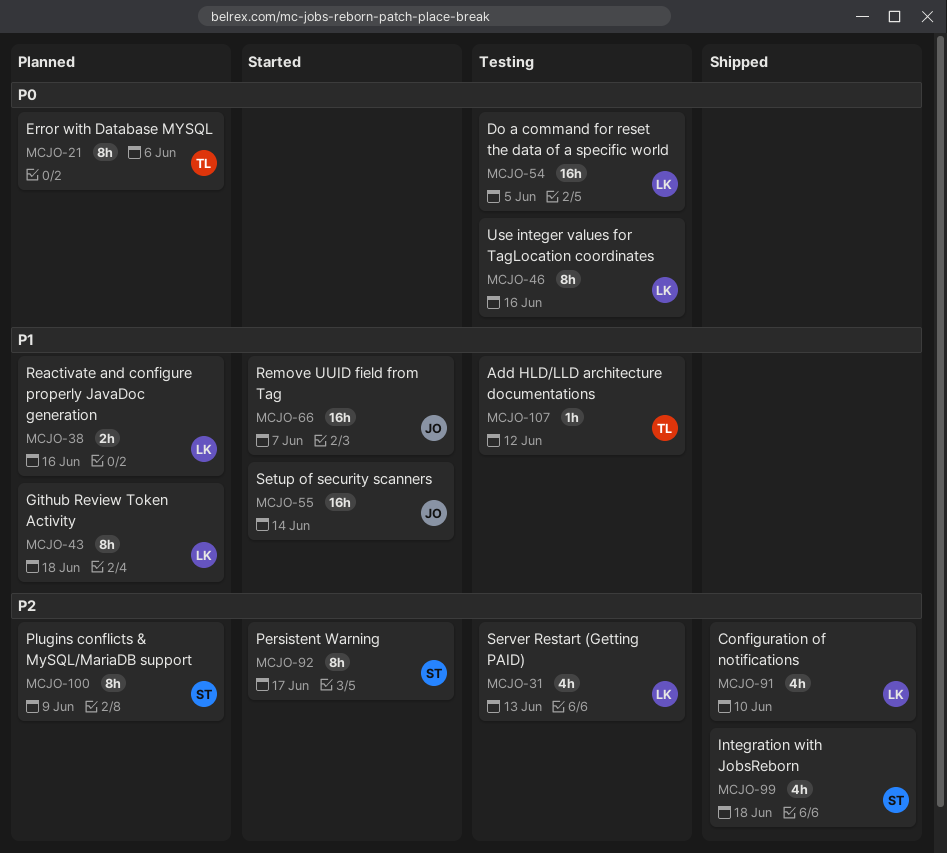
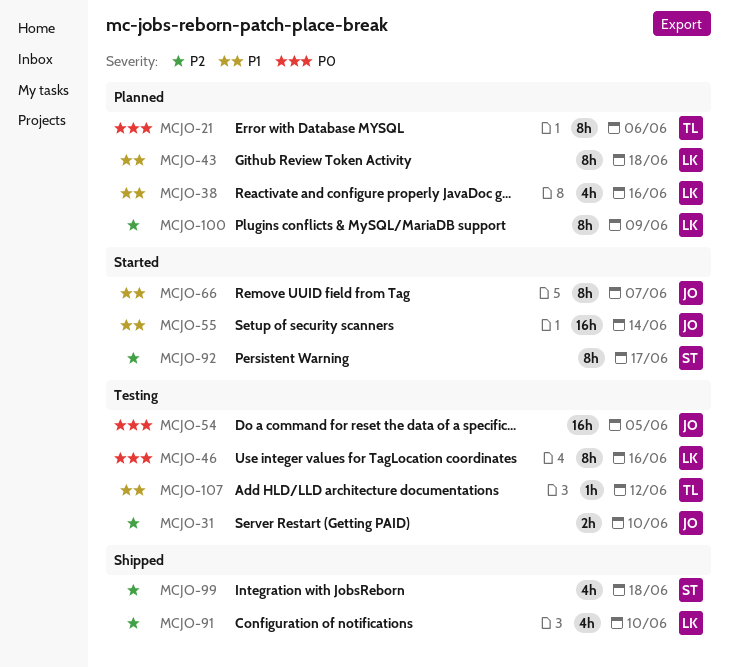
MCJO-31, owner: LK -> JO
MCJO-31, estimate: 4h -> 2h
MCJO-31, due: Jun 13 -> Jun 10
MCJO-38, estimate: 2h -> 4h
MCJO-54, owner: LK -> JO
MCJO-66, estimate: 16h -> 8h
MCJO-100, owner: ST -> LK

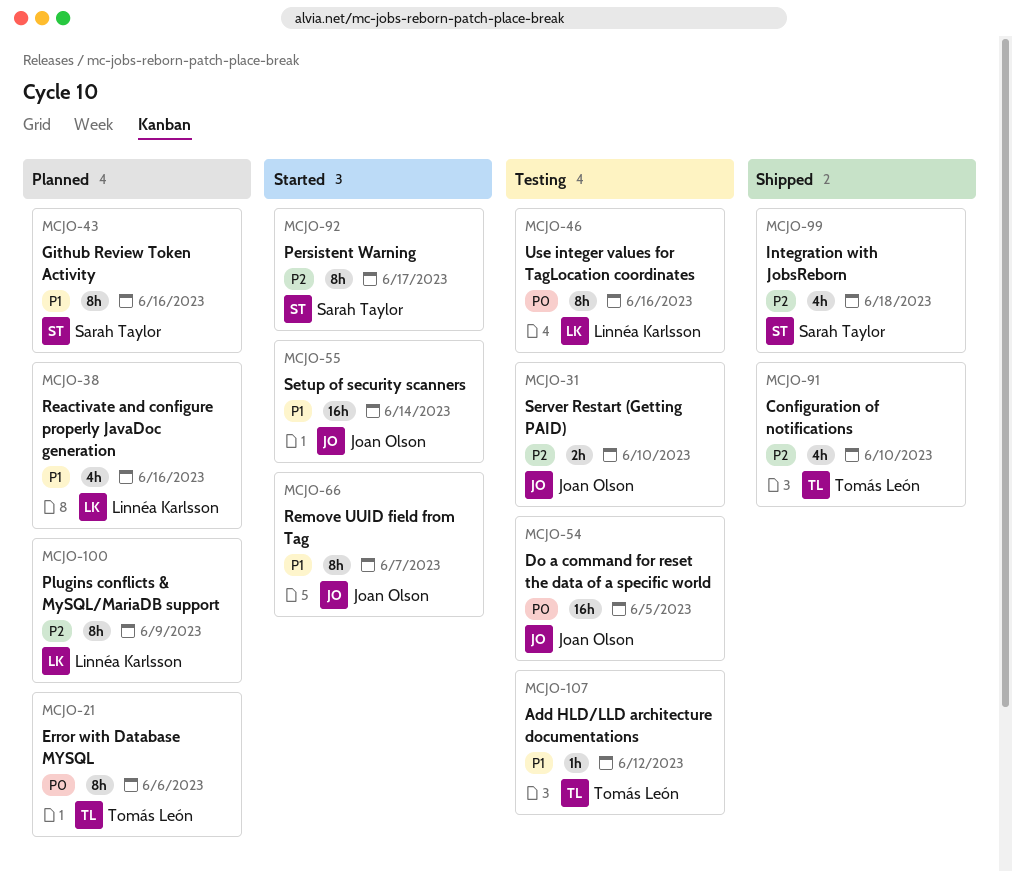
MCJO-43, owner: Linnéa Karlsson -> Sarah Taylor
MCJO-43, due: Jun 18 -> Jun 16
MCJO-91, owner: Linnéa Karlsson -> Tomás León

